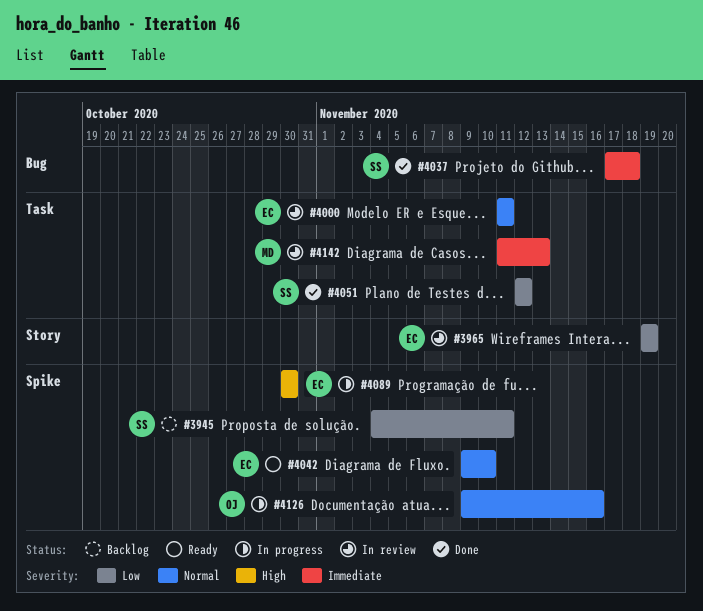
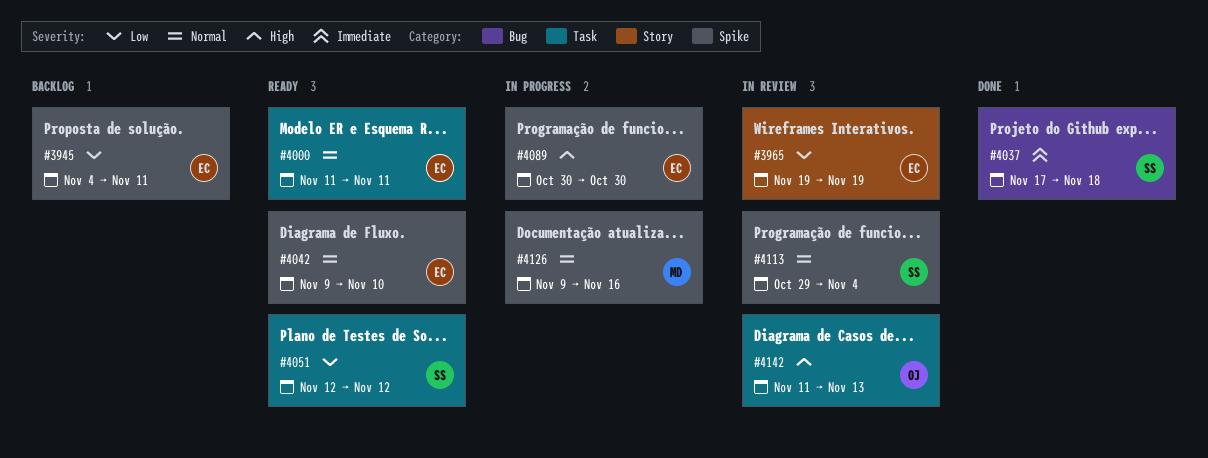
#3945, owner: SS -> EC
#4000, status: In review -> Ready
#4051, status: Done -> Ready
#4113: none -> present
#4126, owner: OJ -> MD
#4142, owner: MD -> OJ
#4142, priority: Immediate -> High

